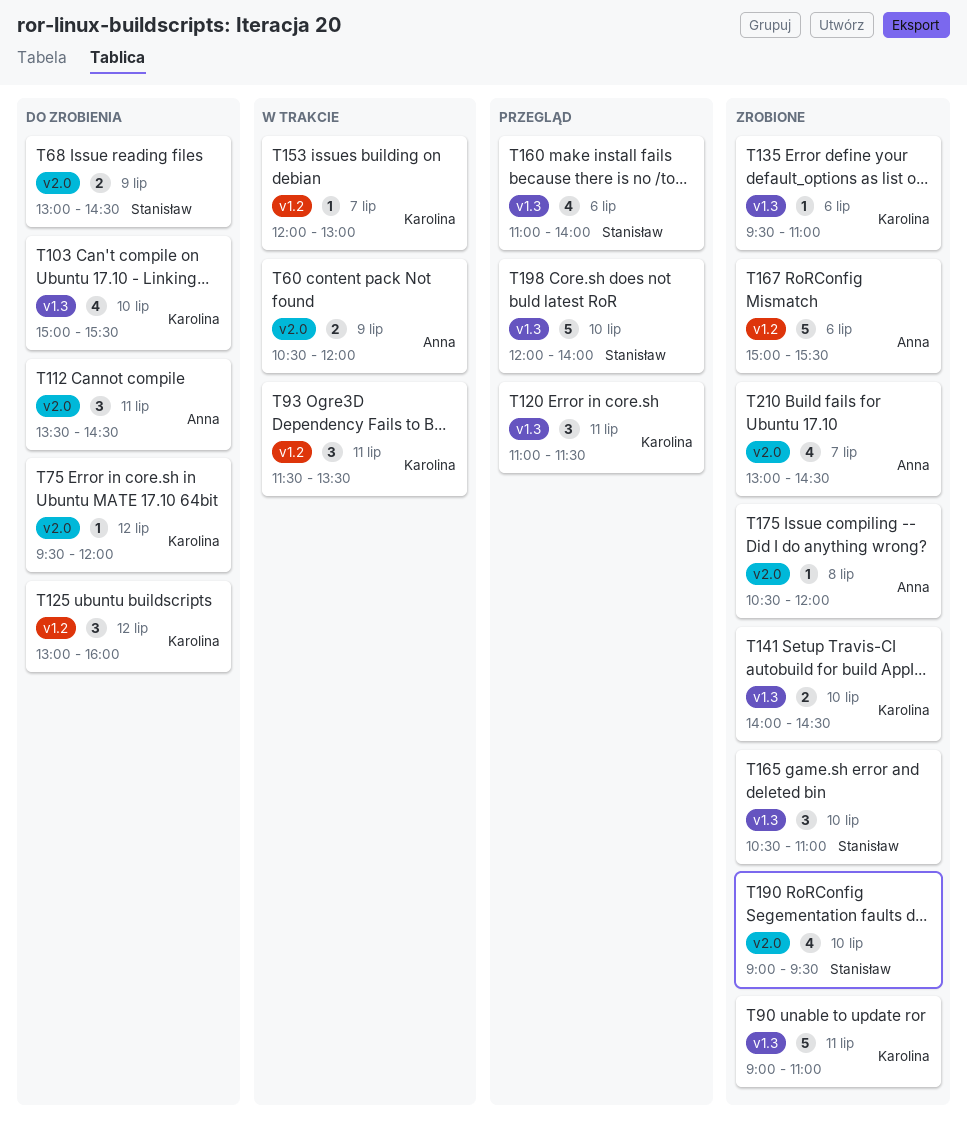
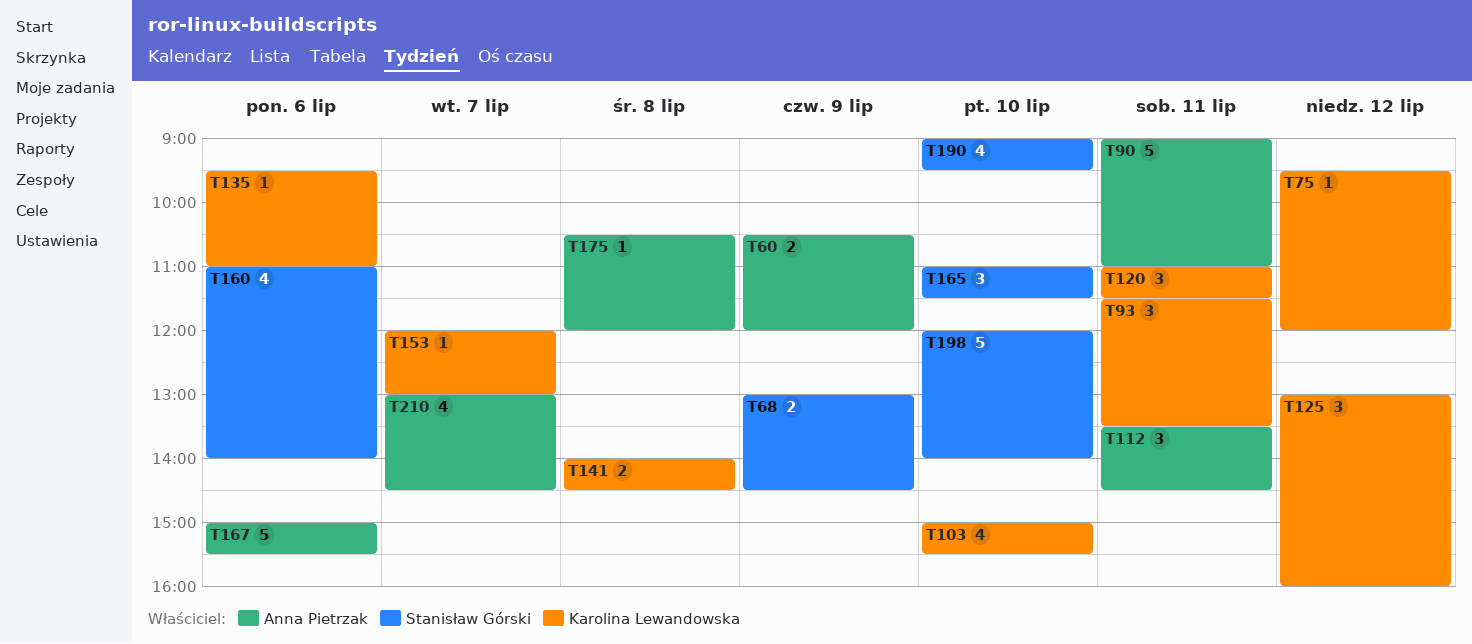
T90, owner: Karolina Lewandowska -> Anna Pietrzak
T141, day: Jul 10 -> Jul 8
T165, begins: 10:30 -> 11:00
T165, ends: 11:00 -> 11:30

